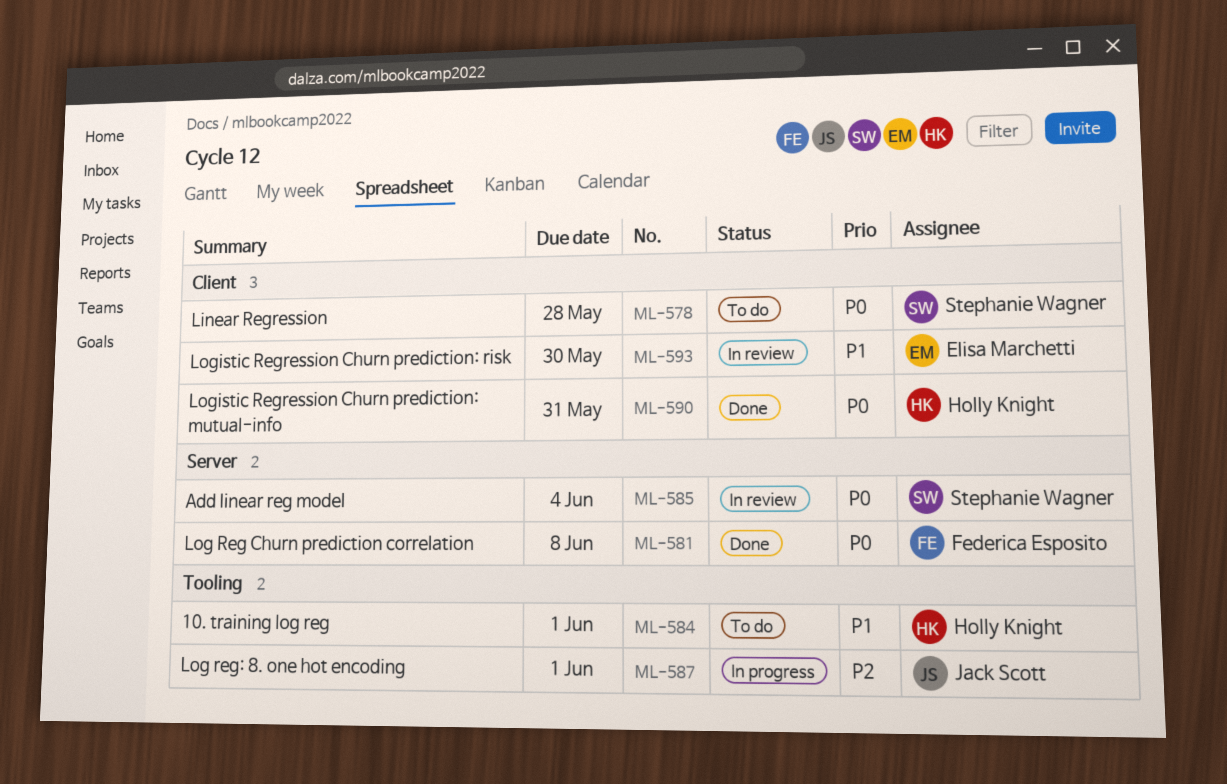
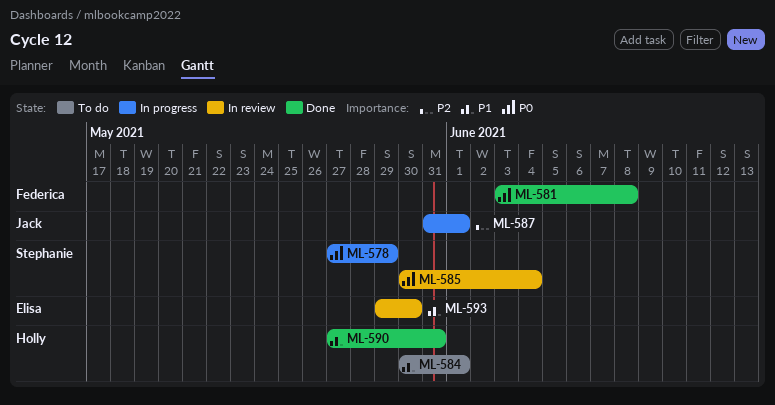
ML-578, status: To do -> In progress
ML-578, due: May 28 -> May 29
ML-590, priority: P0 -> P1

